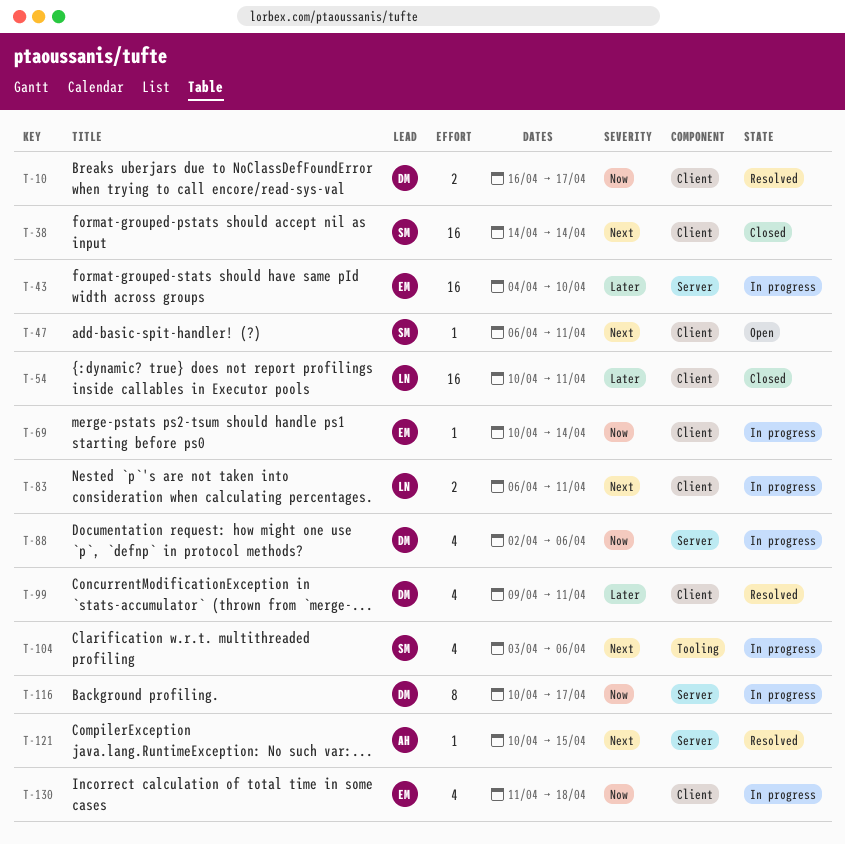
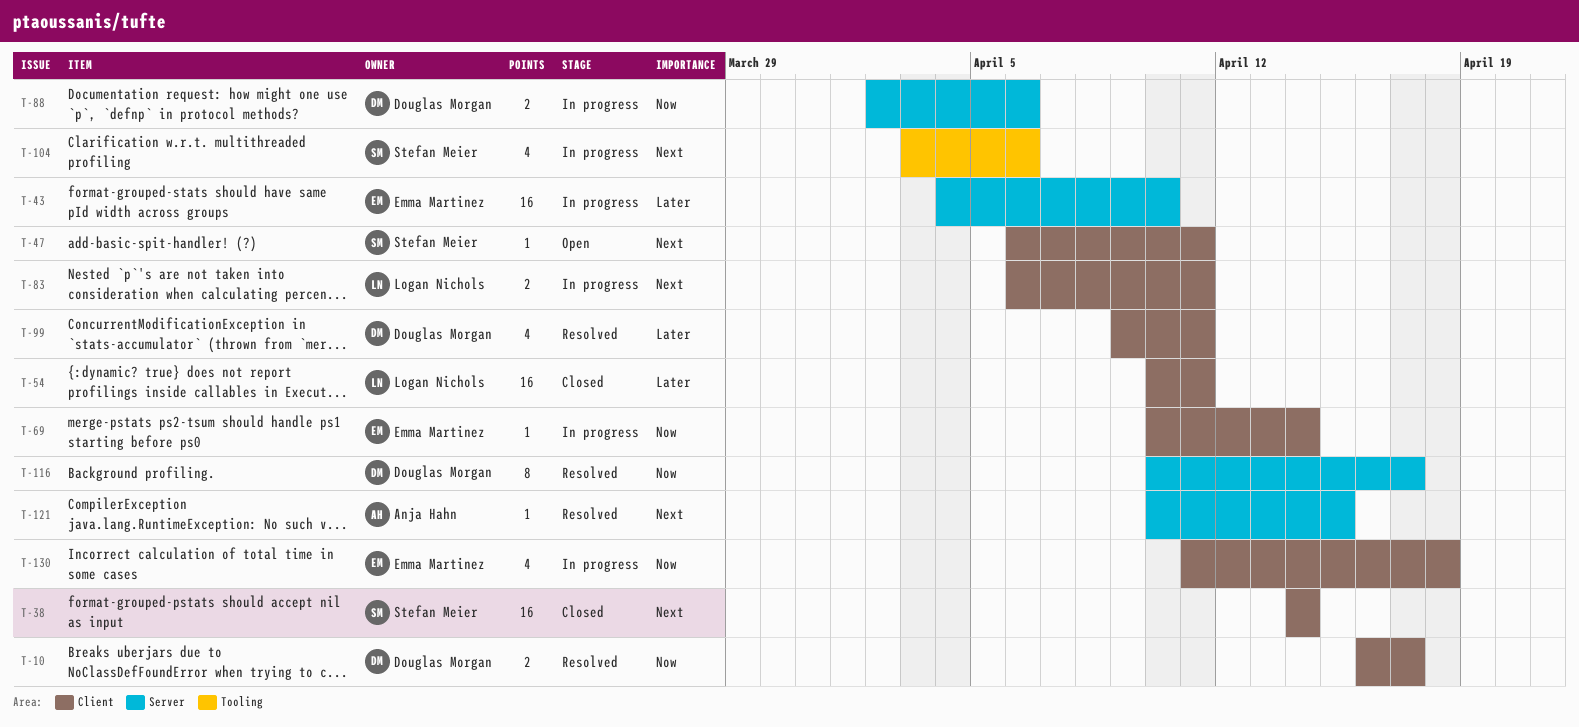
T-88, estimate: 4 -> 2
T-116, status: In progress -> Resolved

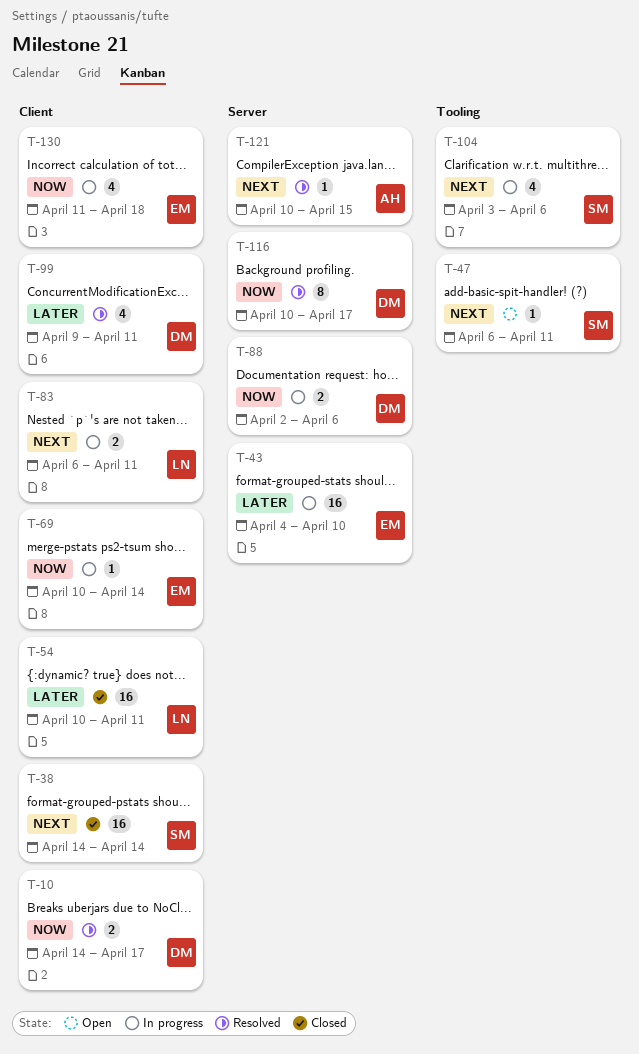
T-10, start: Apr 16 -> Apr 14
T-47, label: Client -> Tooling

